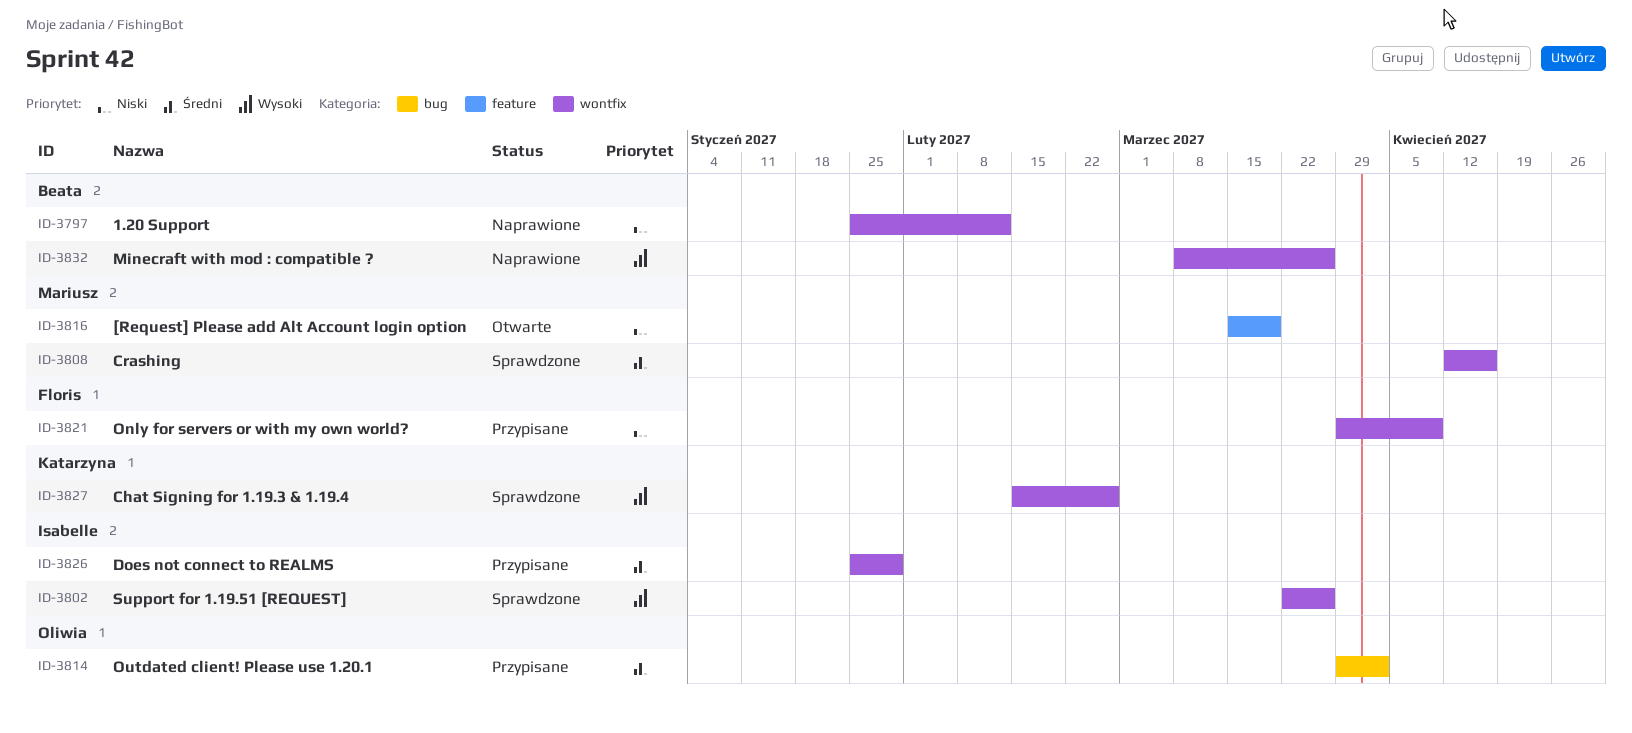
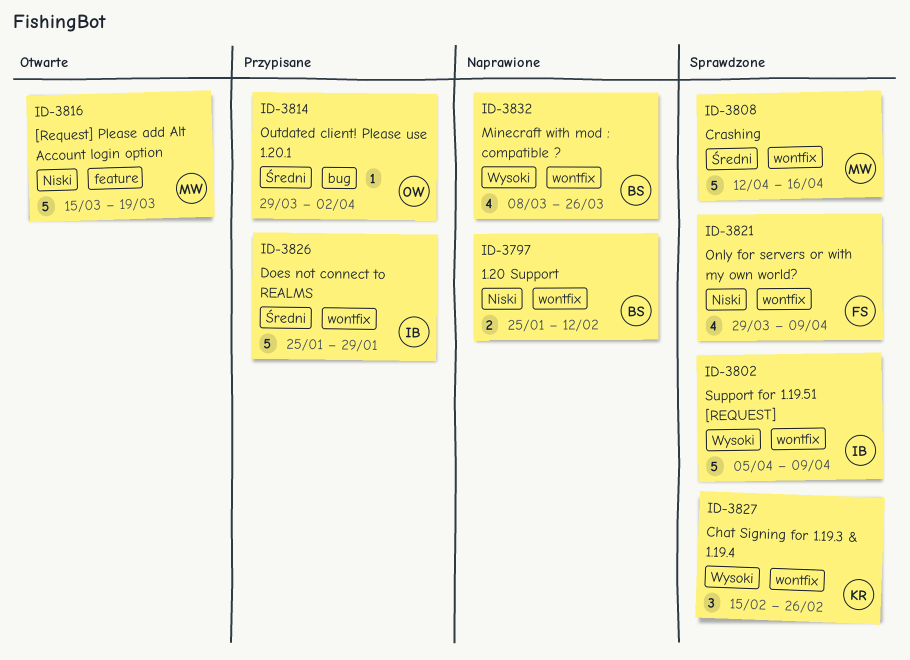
ID-3802, start: Mar 22 -> Apr 5
ID-3802, due: Mar 26 -> Apr 9
ID-3821, status: Przypisane -> Sprawdzone

